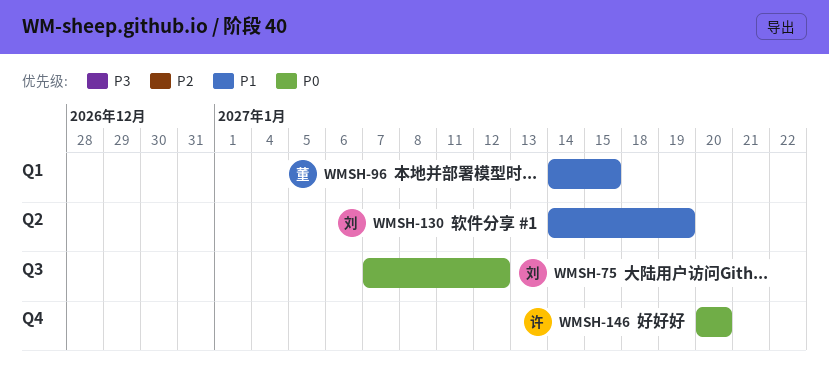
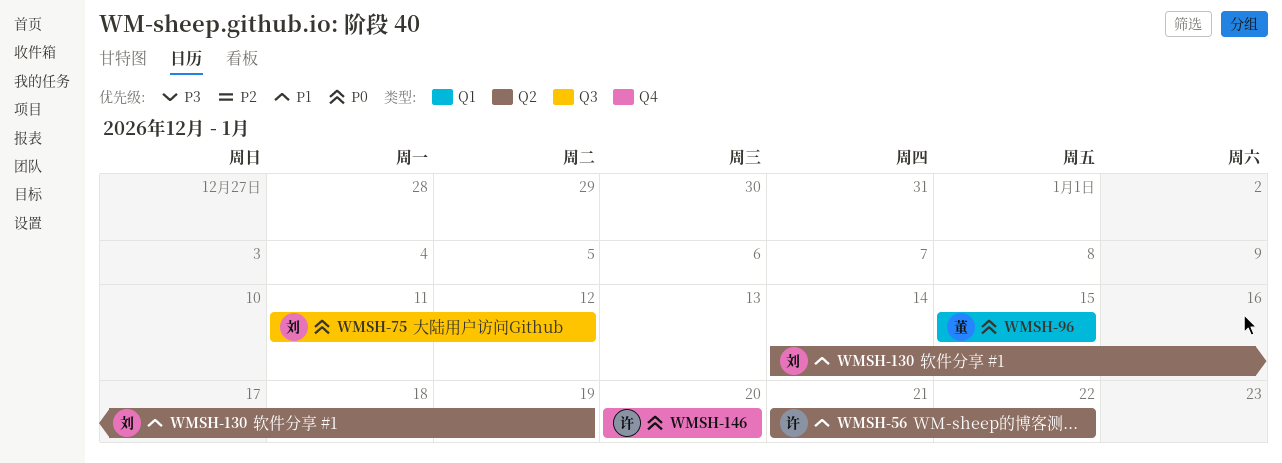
WMSH-56: none -> present
WMSH-75, start: Jan 7 -> Jan 11
WMSH-96, priority: P1 -> P0
WMSH-96, start: Jan 14 -> Jan 15

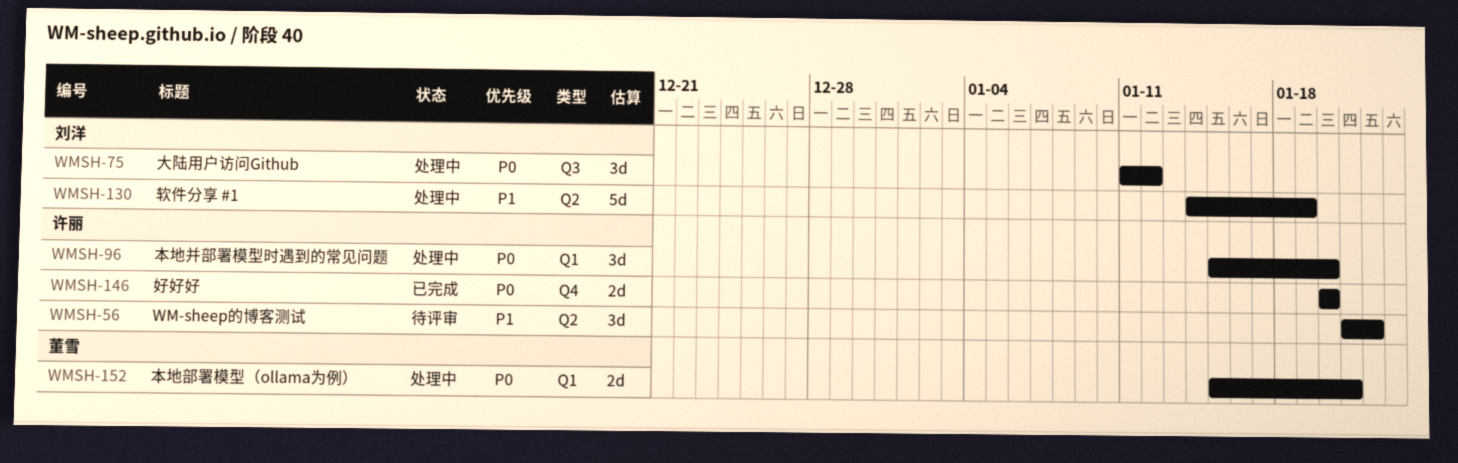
WMSH-96, owner: 董雪 -> 许丽
WMSH-96, due: Jan 15 -> Jan 20
WMSH-152: none -> present

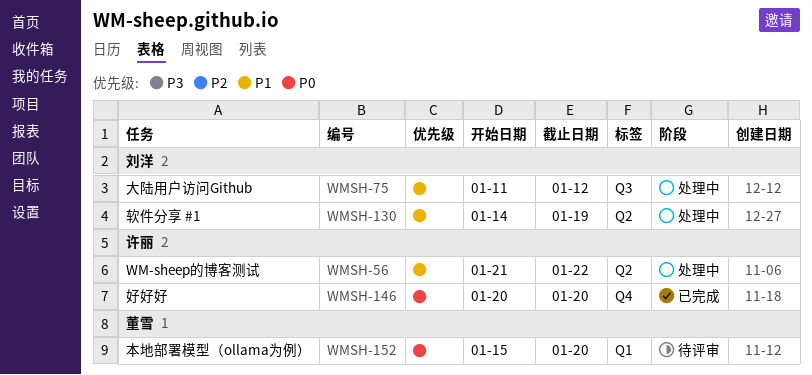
WMSH-56, status: 待评审 -> 处理中
WMSH-75, priority: P0 -> P1
WMSH-96: present -> none
WMSH-152, status: 处理中 -> 待评审
WMSH-152, due: Jan 21 -> Jan 20

